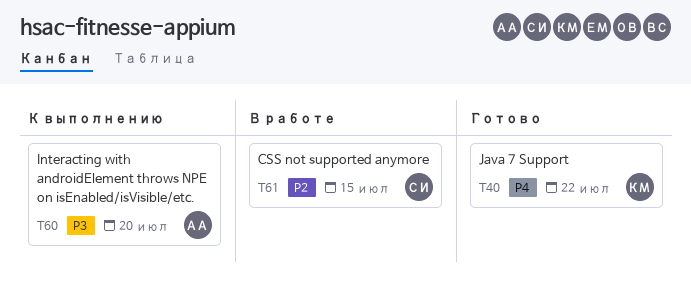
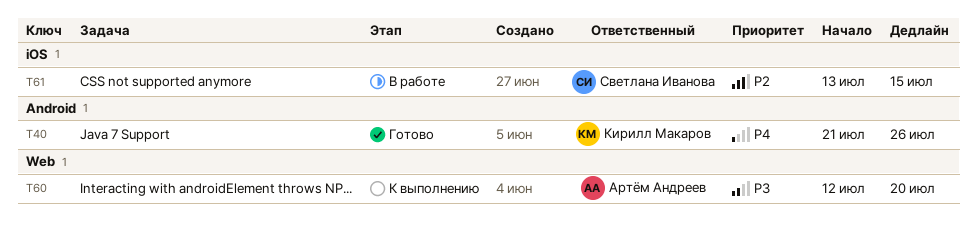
T40, due: Jul 22 -> Jul 26

